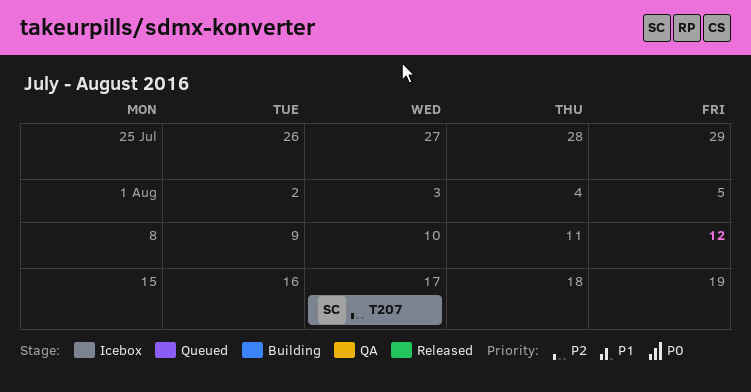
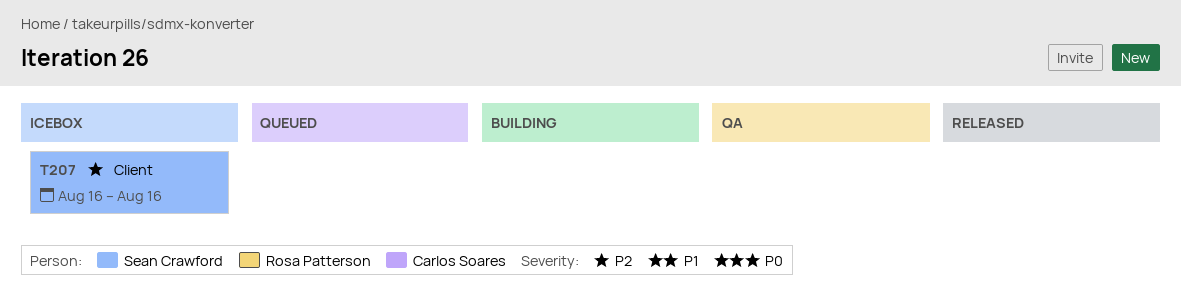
T207, start: Aug 17 -> Aug 16
T207, due: Aug 17 -> Aug 16

